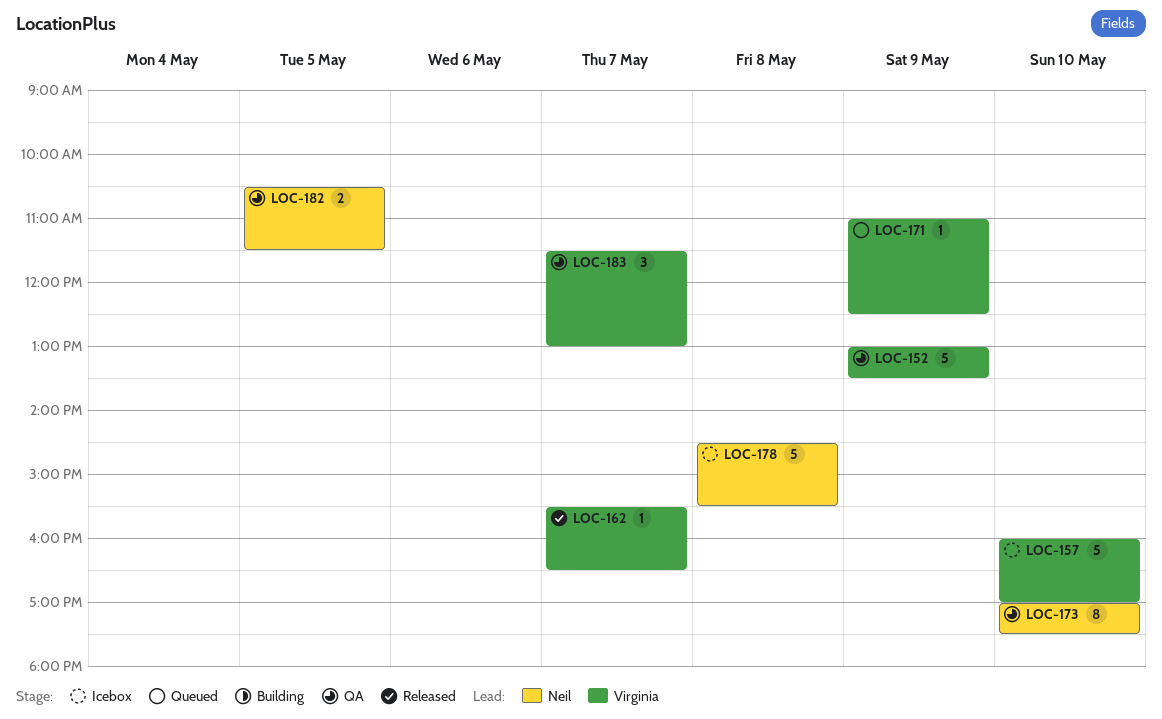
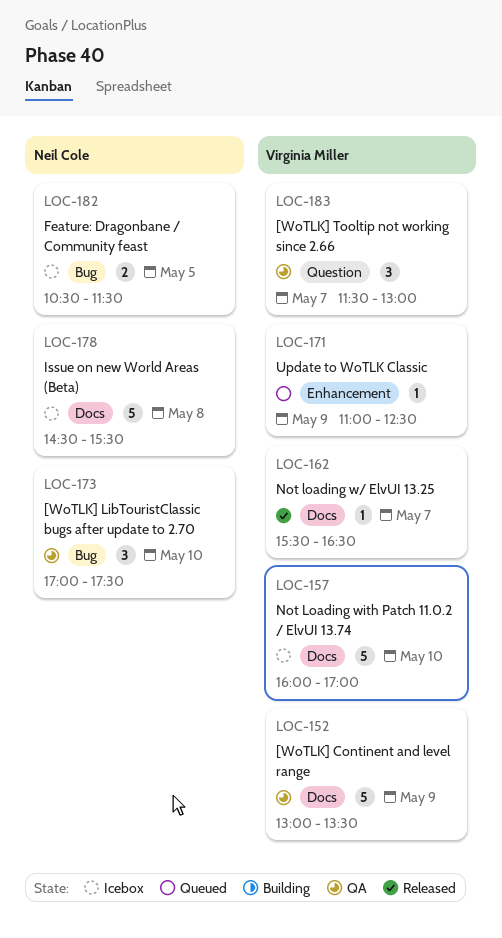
LOC-173, estimate: 8 -> 3
LOC-182, status: QA -> Icebox

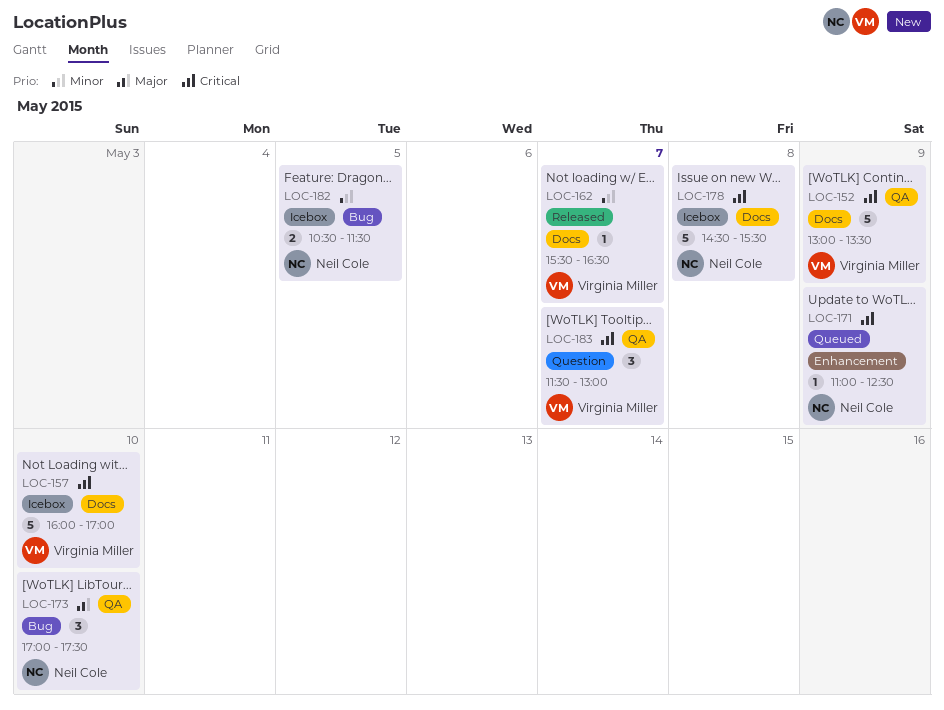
LOC-171, owner: Virginia Miller -> Neil Cole

